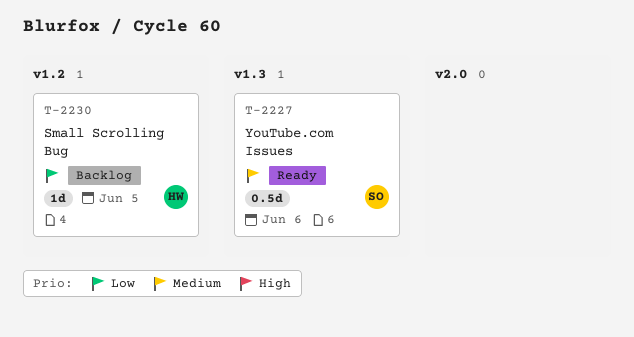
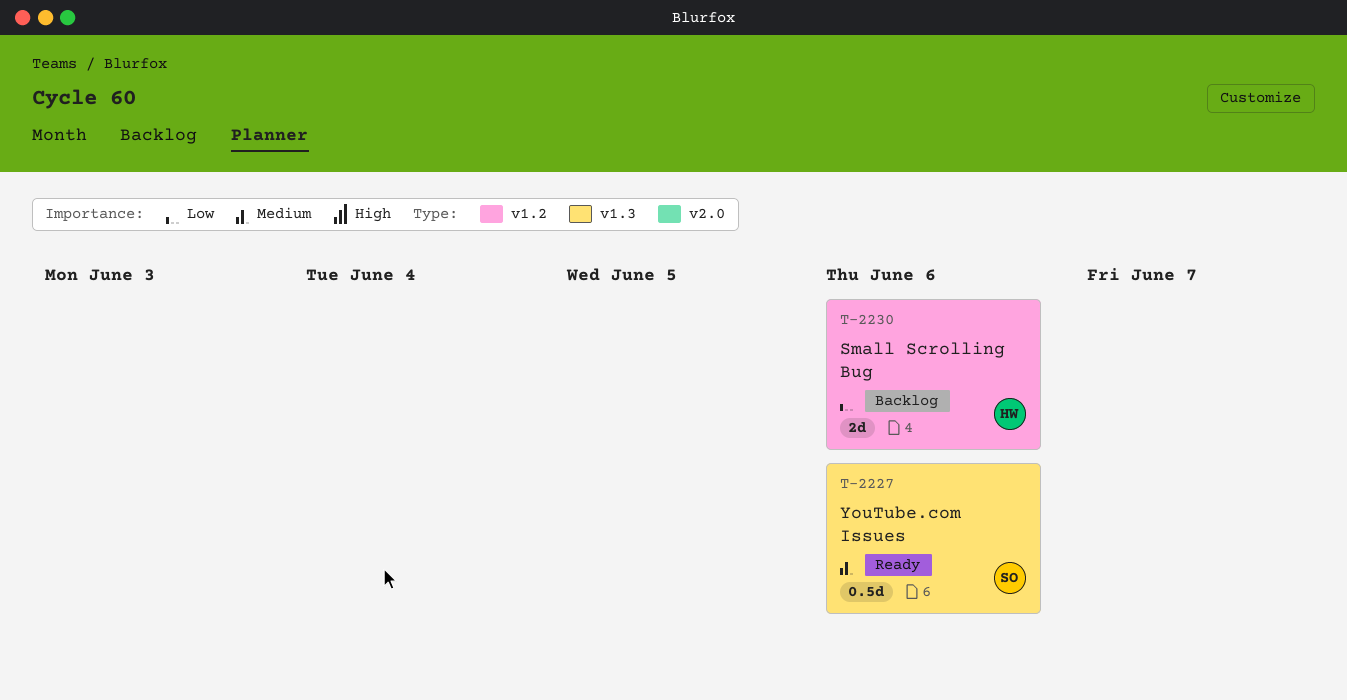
T-2230, estimate: 1d -> 2d
T-2230, due: Jun 5 -> Jun 6

